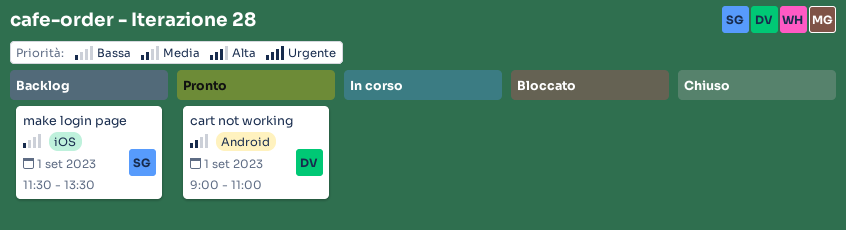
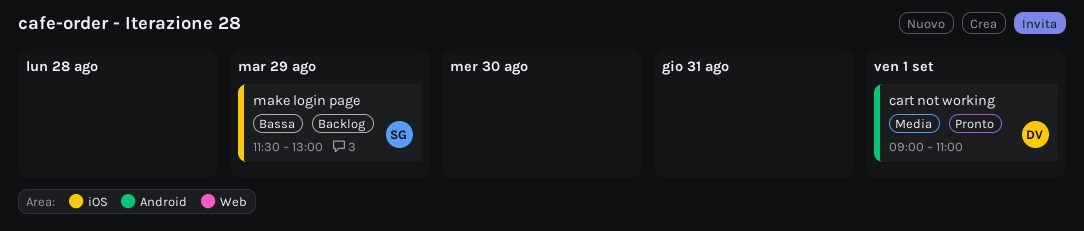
make login page, day: Sep 1 -> Aug 29
make login page, ends: 13:30 -> 13:00

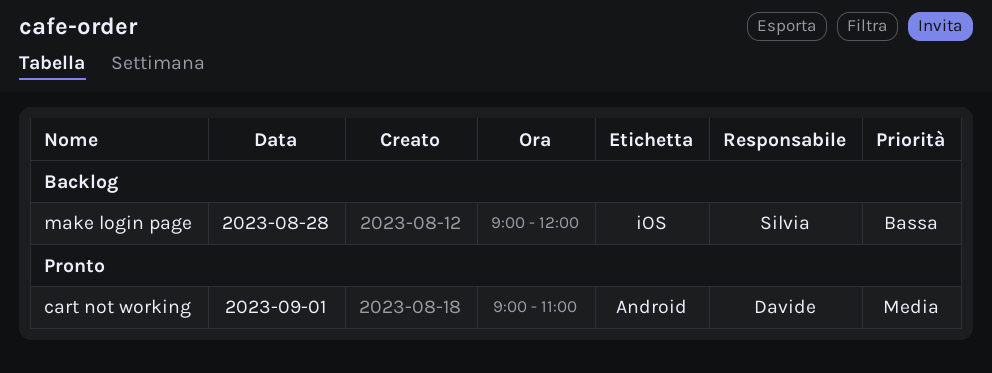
make login page, day: Aug 29 -> Aug 28
make login page, begins: 11:30 -> 09:00
make login page, ends: 13:00 -> 12:00

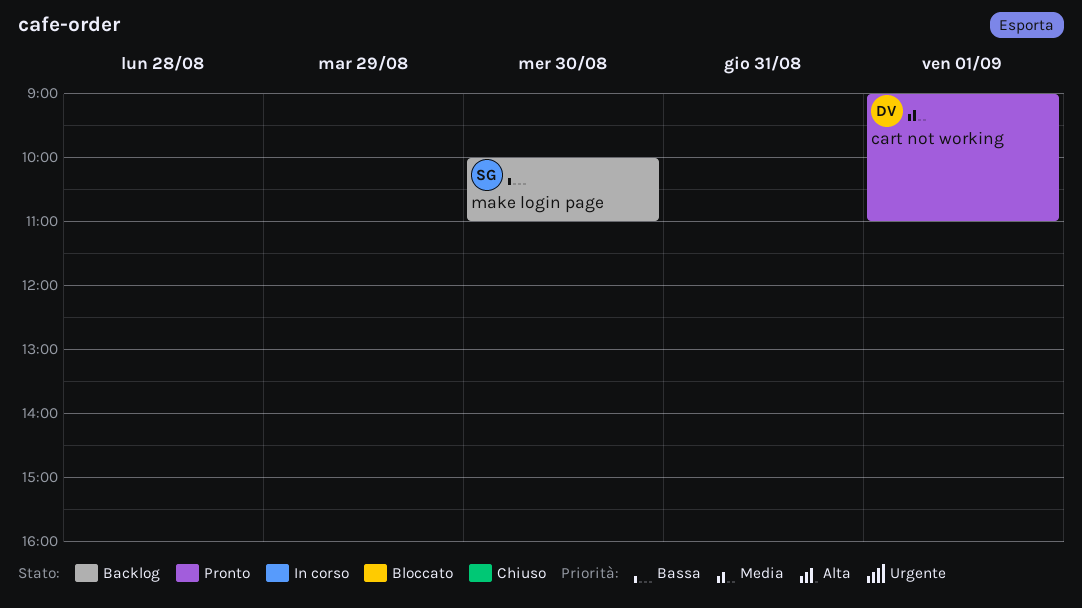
make login page, day: Aug 28 -> Aug 30
make login page, begins: 09:00 -> 10:00
make login page, ends: 12:00 -> 11:00

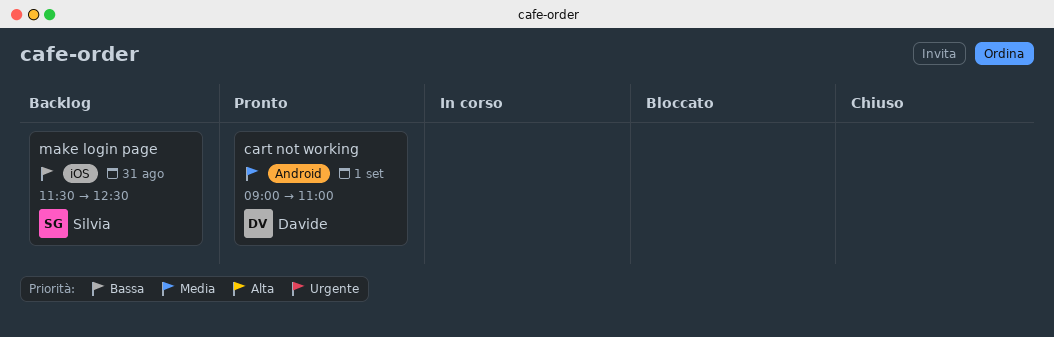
make login page, day: Aug 30 -> Aug 31
make login page, begins: 10:00 -> 11:30
make login page, ends: 11:00 -> 12:30

